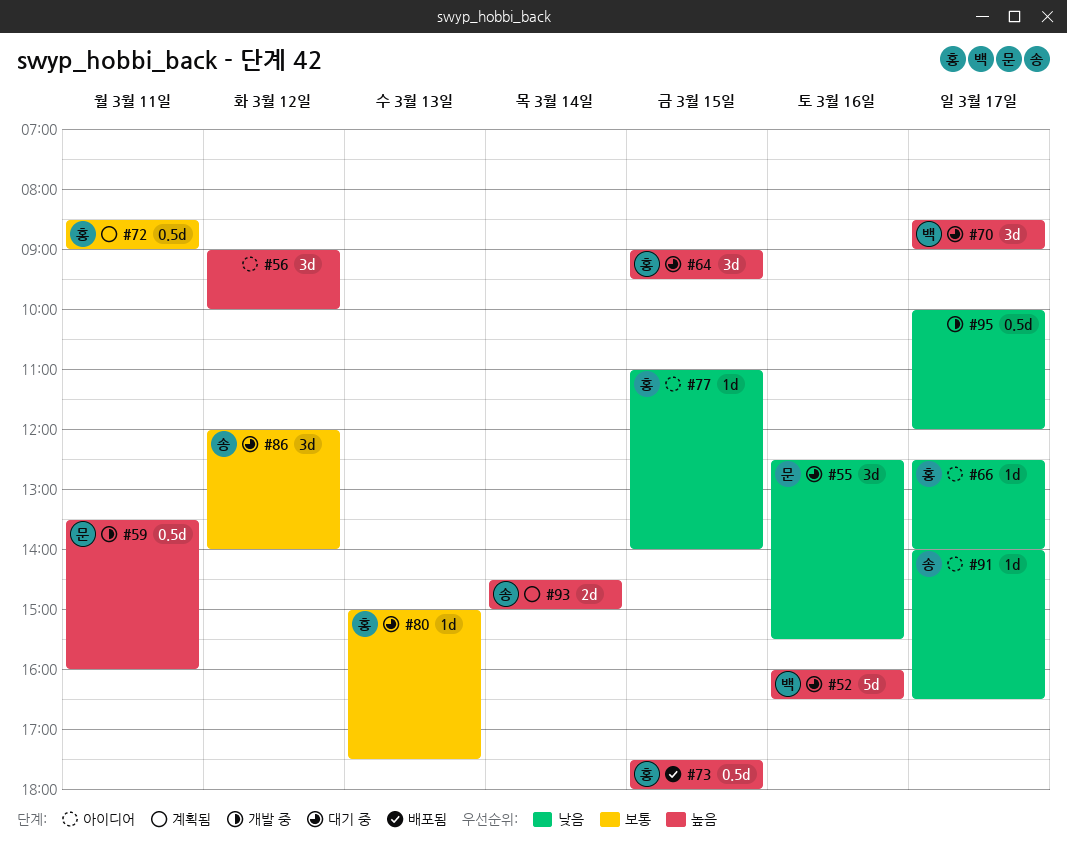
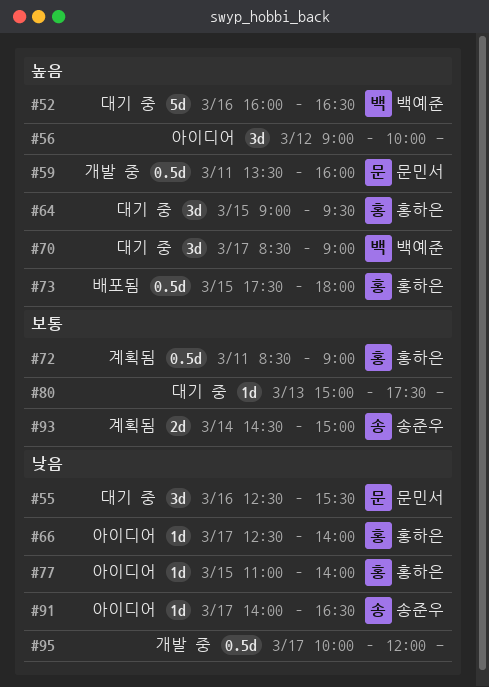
#80, owner: 홍하은 -> none
#86: present -> none
#93, priority: 높음 -> 보통

